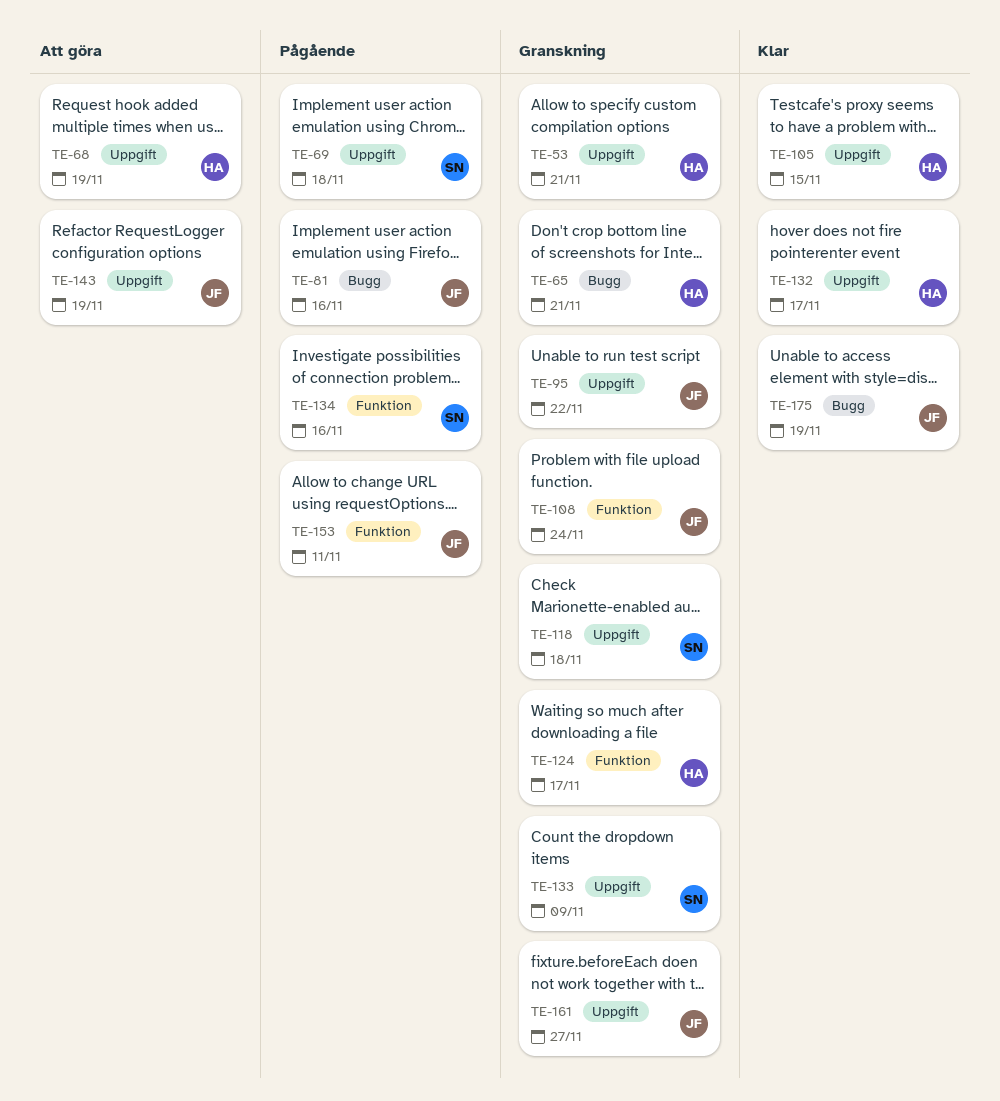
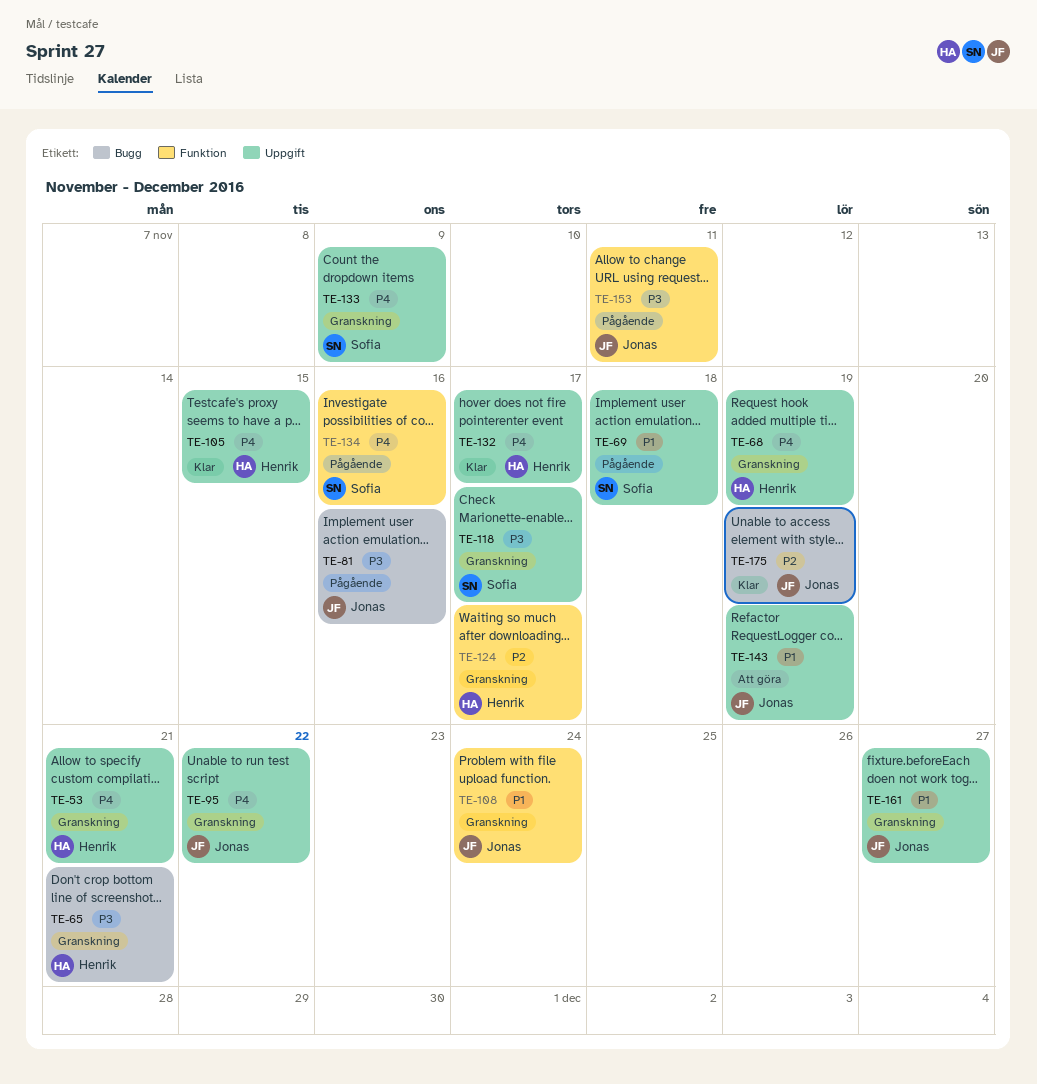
TE-68, status: Att göra -> Granskning
TE-118, due: Nov 18 -> Nov 17

